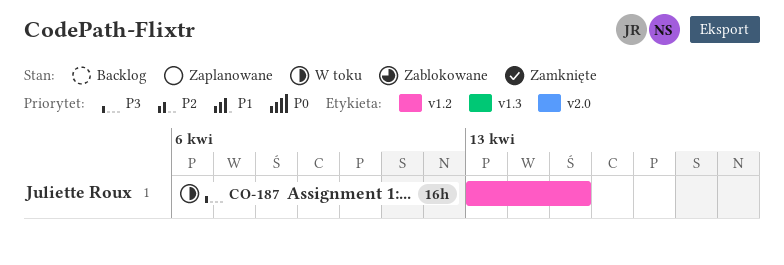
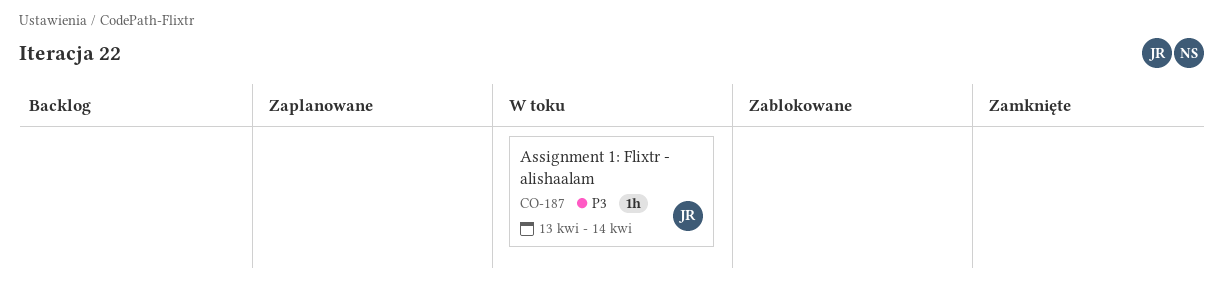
CO-187, estimate: 16h -> 1h
CO-187, due: Apr 15 -> Apr 14

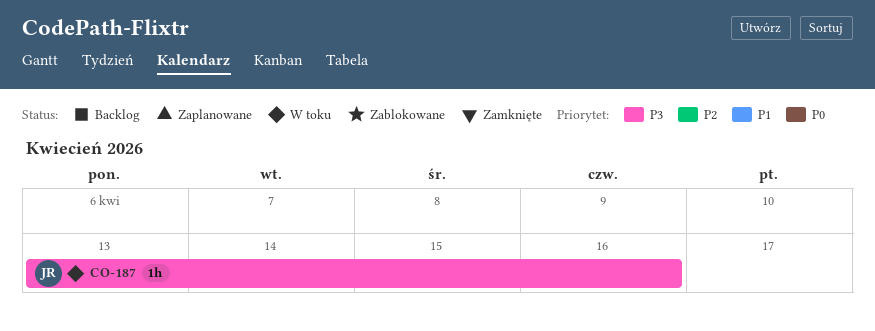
CO-187, due: Apr 14 -> Apr 16

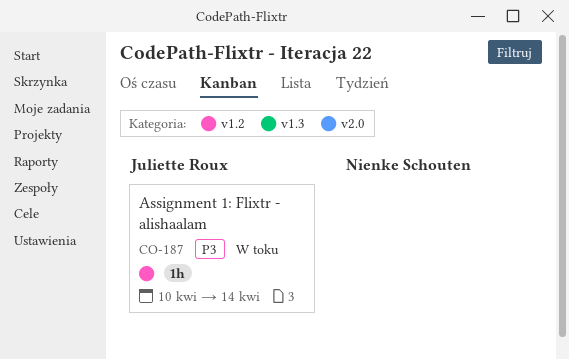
CO-187, start: Apr 13 -> Apr 10
CO-187, due: Apr 16 -> Apr 14

